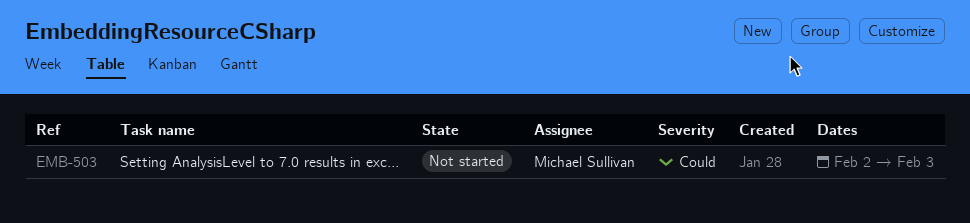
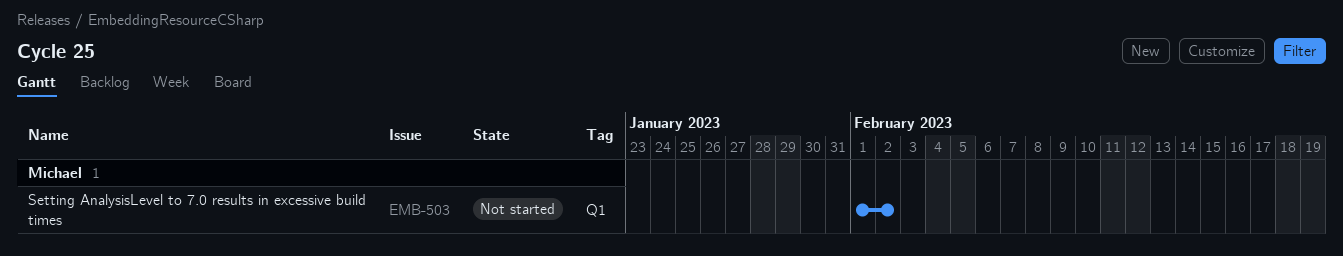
EMB-503, start: Feb 2 -> Feb 1
EMB-503, due: Feb 3 -> Feb 2

